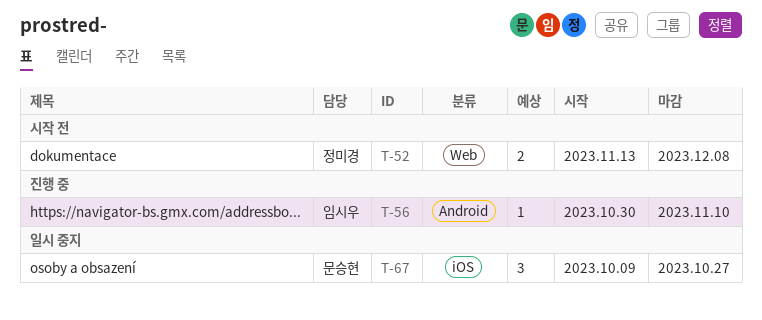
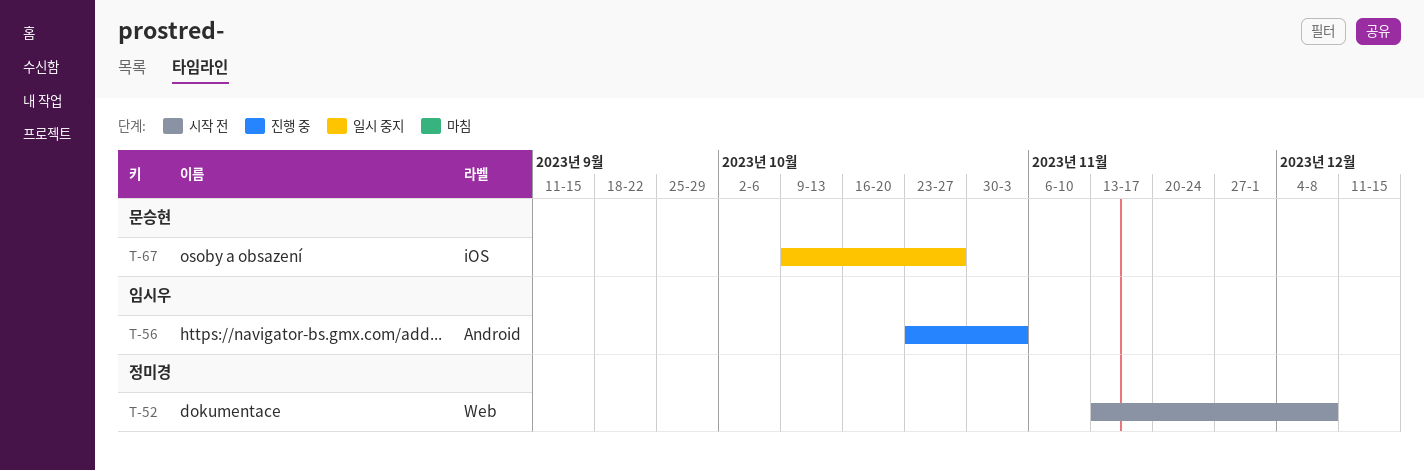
T-56, start: Oct 30 -> Oct 23
T-56, due: Nov 10 -> Nov 3

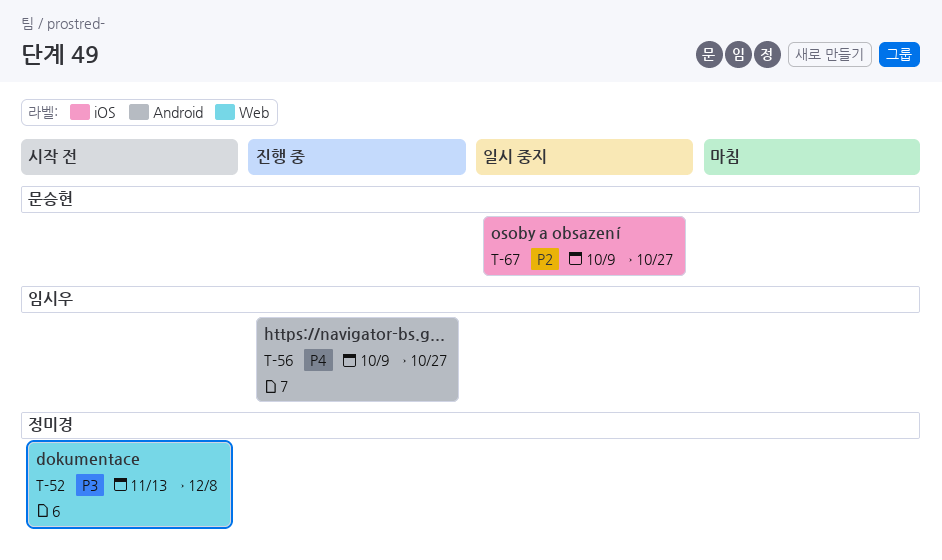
T-56, start: Oct 23 -> Oct 9
T-56, due: Nov 3 -> Oct 27

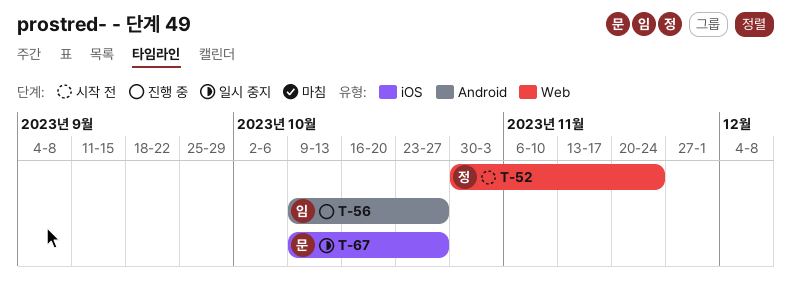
T-52, start: Nov 13 -> Oct 30
T-52, due: Dec 8 -> Nov 24

